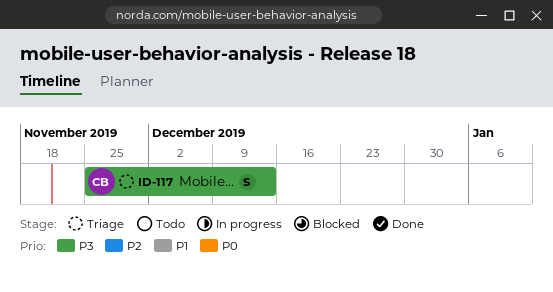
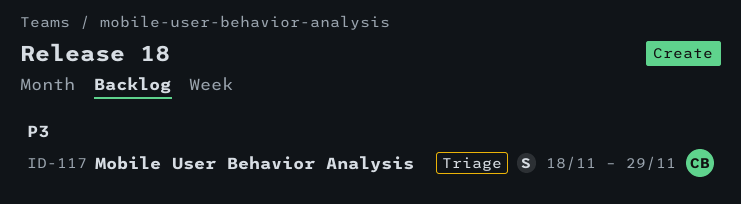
ID-117, start: Nov 25 -> Nov 18
ID-117, due: Dec 13 -> Nov 29

